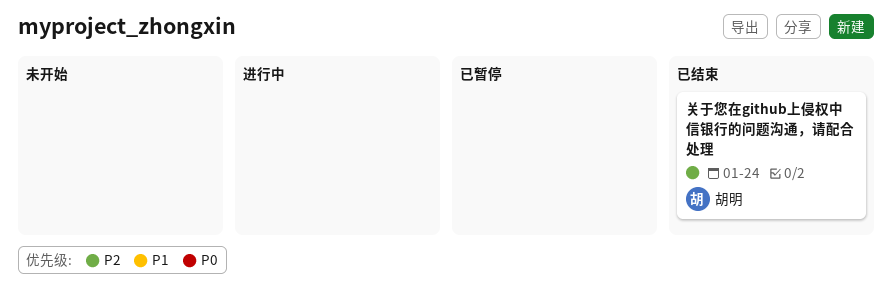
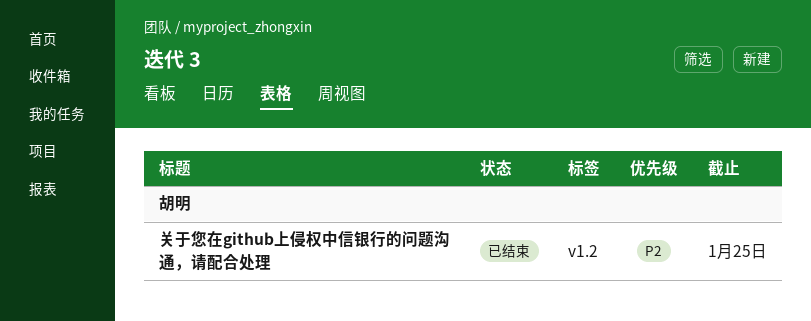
关于您在github上侵权中信银行的问题沟通，请配合处理, due: Jan 24 -> Jan 25

